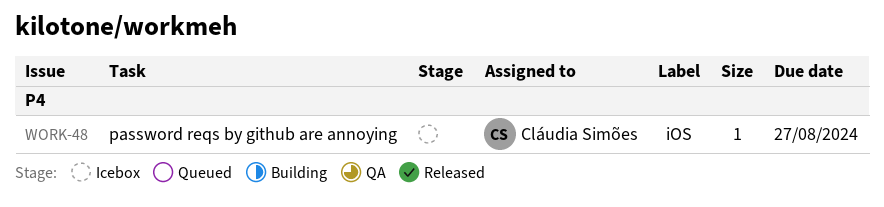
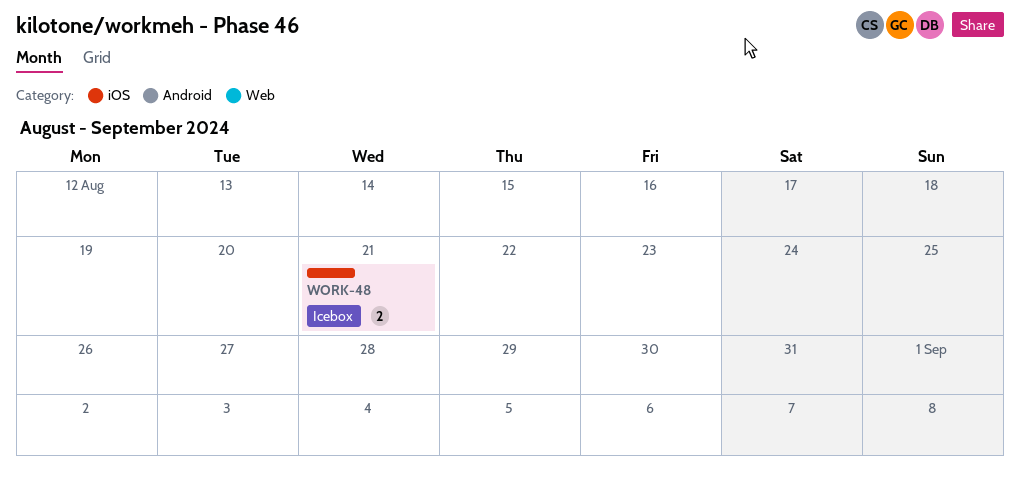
WORK-48, estimate: 1 -> 2
WORK-48, due: Aug 27 -> Aug 21

